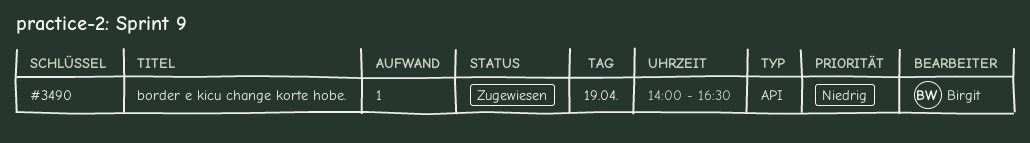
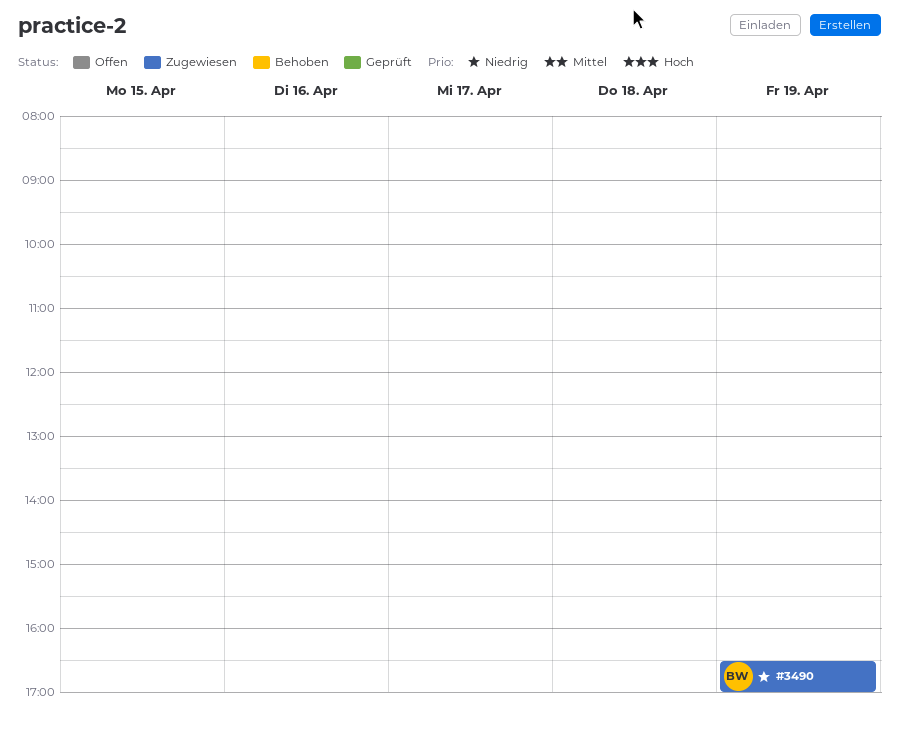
#3490, begins: 14:00 -> 16:30
#3490, ends: 16:30 -> 17:00

